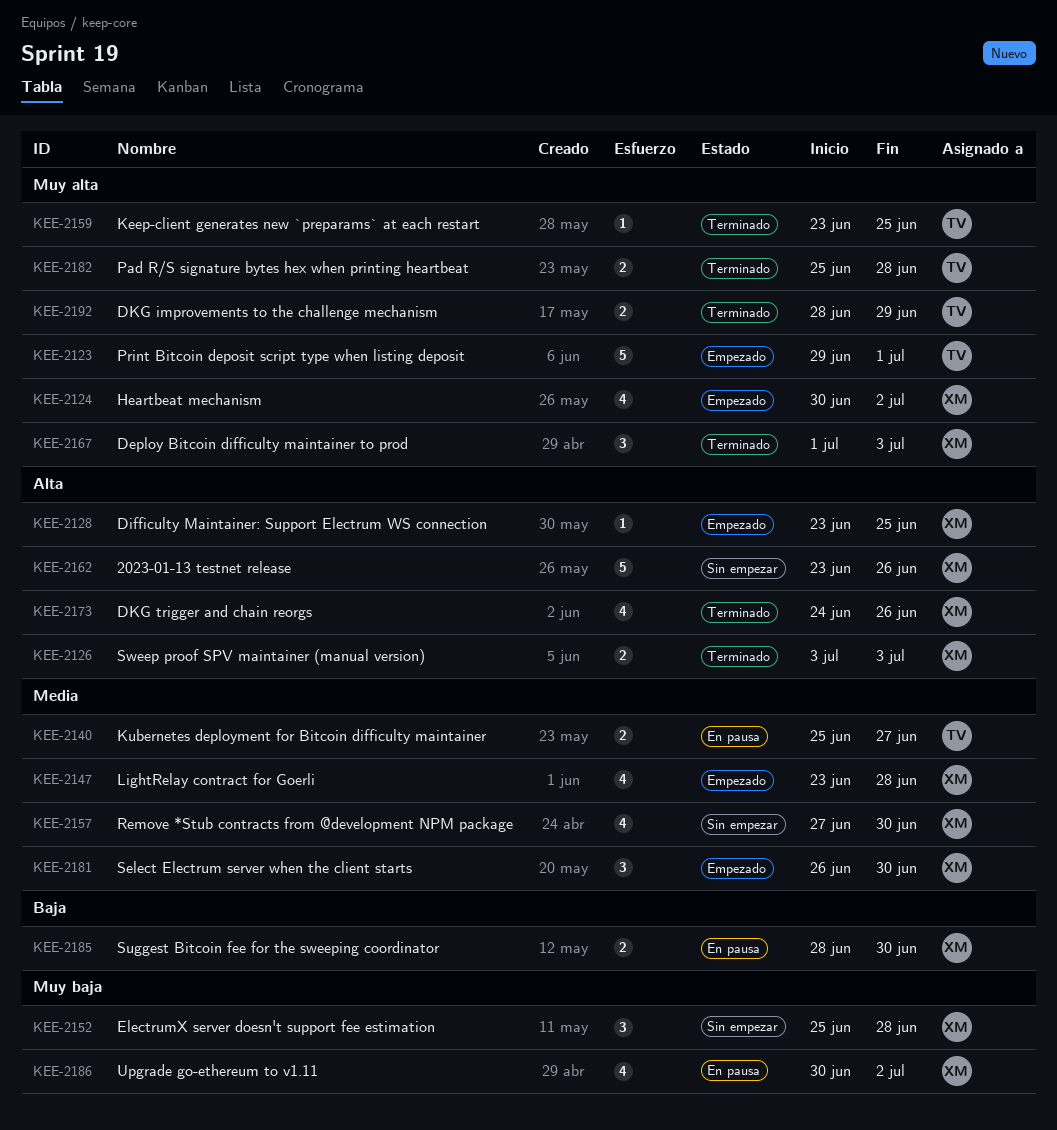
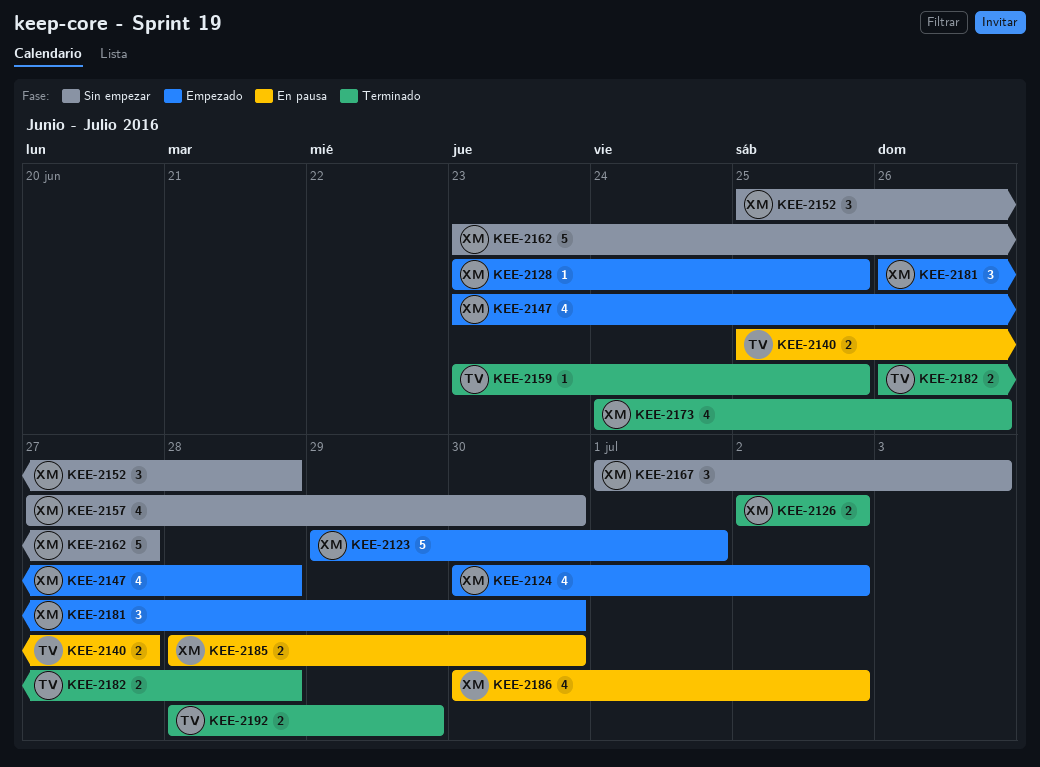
KEE-2123, owner: TV -> XM
KEE-2126, start: Jul 3 -> Jul 2
KEE-2126, due: Jul 3 -> Jul 2
KEE-2162, due: Jun 26 -> Jun 27
KEE-2167, status: Terminado -> Sin empezar
KEE-2182, start: Jun 25 -> Jun 26

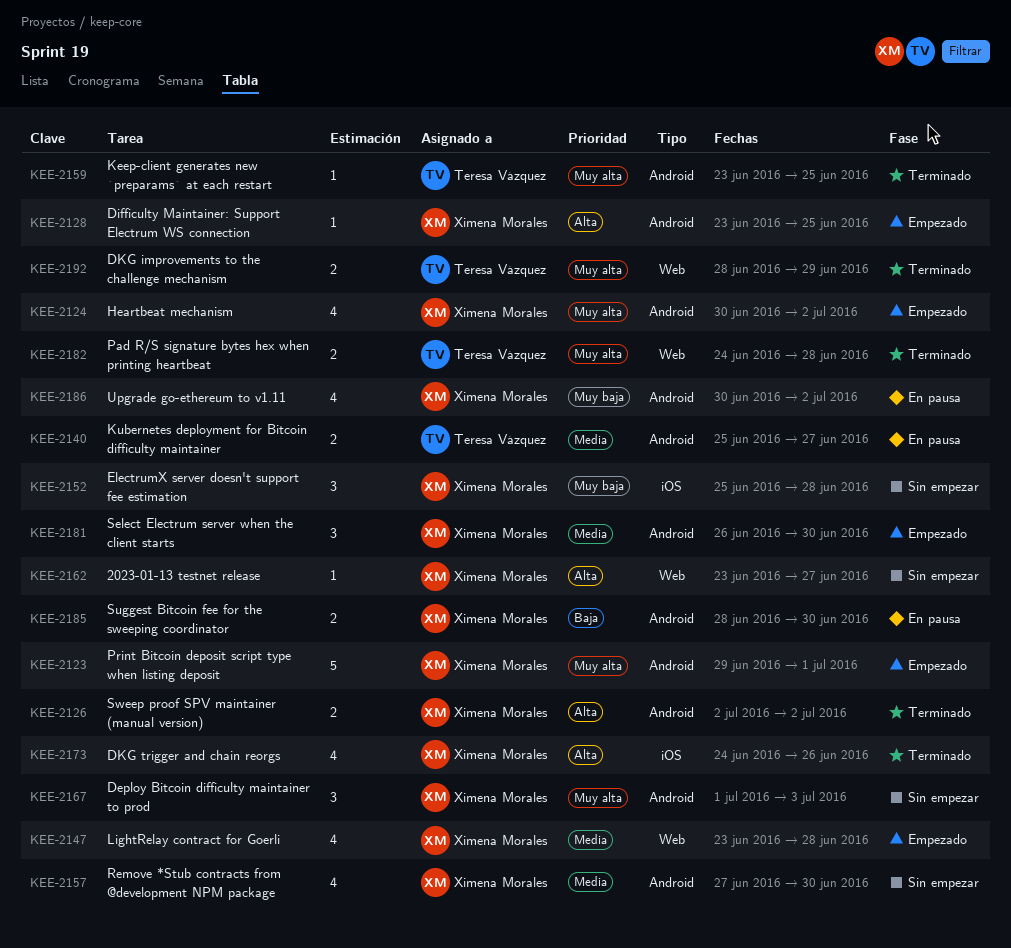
KEE-2162, estimate: 5 -> 1
KEE-2182, start: Jun 26 -> Jun 24

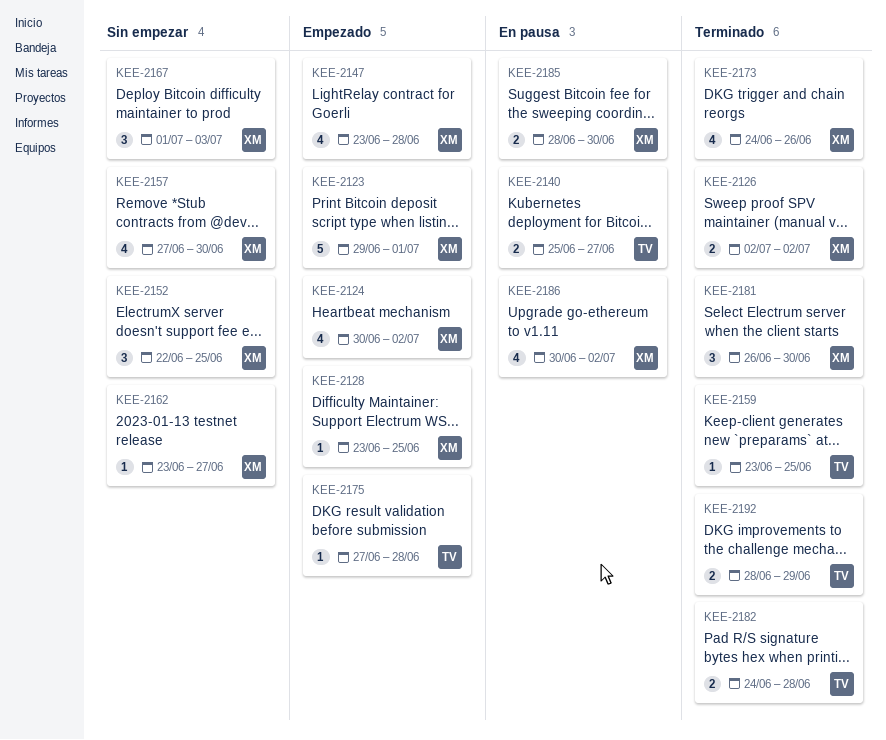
KEE-2152, start: Jun 25 -> Jun 22
KEE-2152, due: Jun 28 -> Jun 25
KEE-2175: none -> present
KEE-2181, status: Empezado -> Terminado

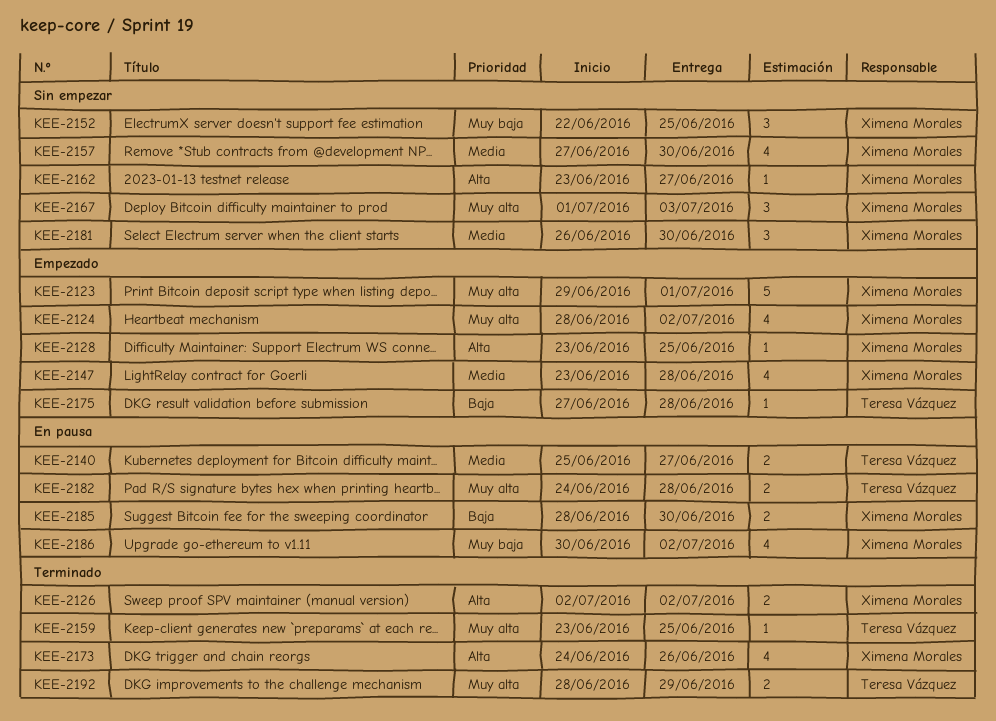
KEE-2124, start: Jun 30 -> Jun 28
KEE-2181, status: Terminado -> Sin empezar
KEE-2182, status: Terminado -> En pausa

